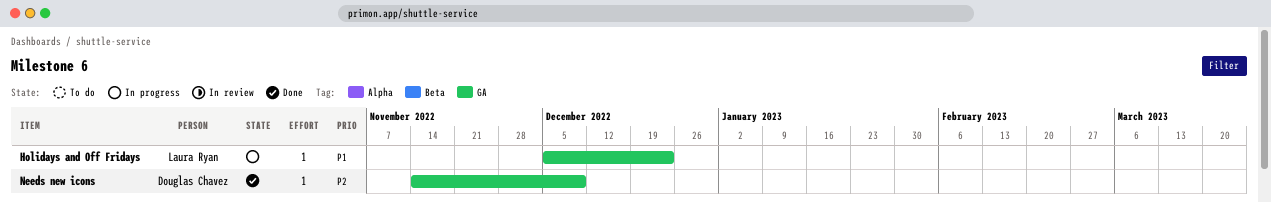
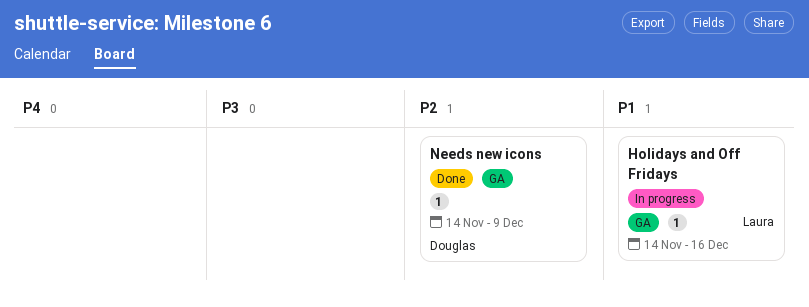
Holidays and Off Fridays, start: Dec 5 -> Nov 14
Holidays and Off Fridays, due: Dec 23 -> Dec 16

